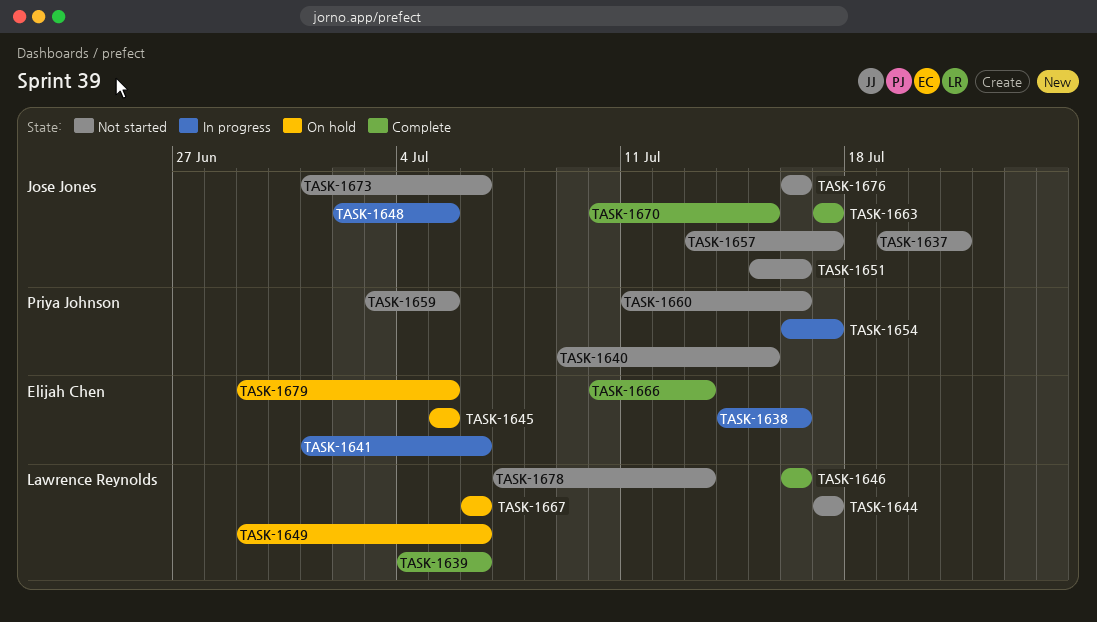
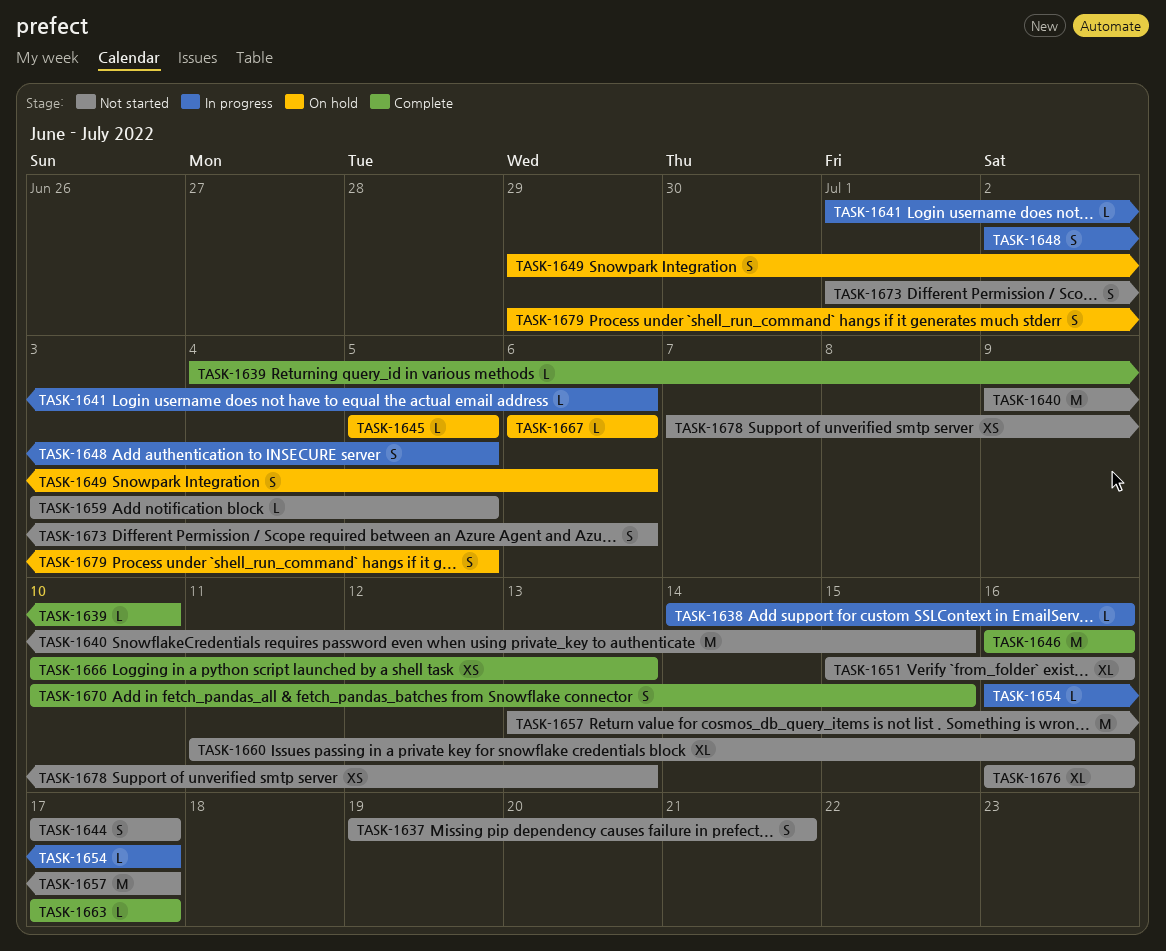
TASK-1639, due: Jul 6 -> Jul 10

